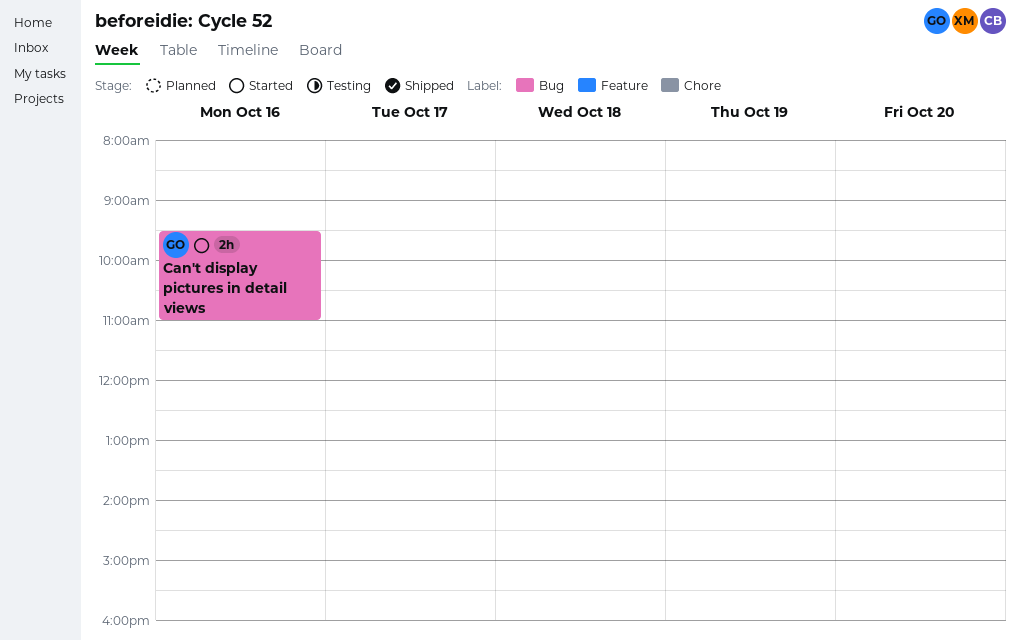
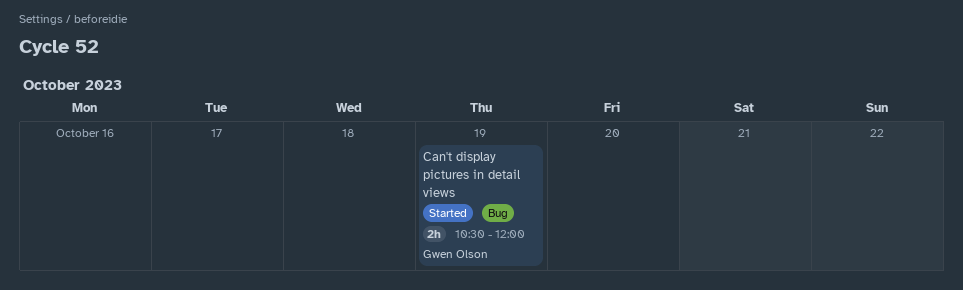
Can't display pictures in detail views, day: Oct 16 -> Oct 19
Can't display pictures in detail views, begins: 09:30 -> 10:30
Can't display pictures in detail views, ends: 11:00 -> 12:00

